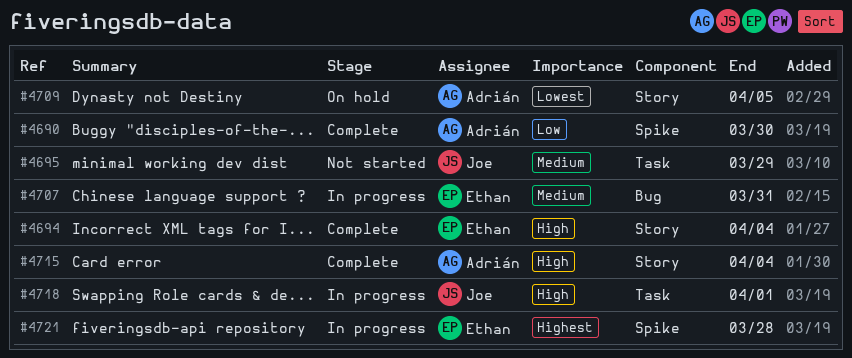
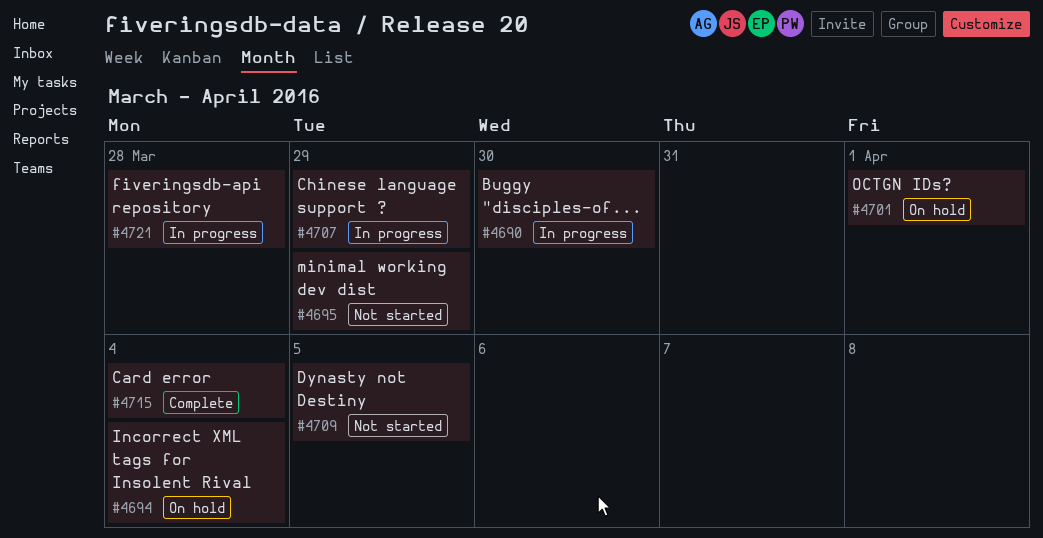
#4690, status: Complete -> In progress
#4694, status: Complete -> On hold
#4701: none -> present
#4707, due: Mar 31 -> Mar 29
#4709, status: On hold -> Not started
#4718: present -> none

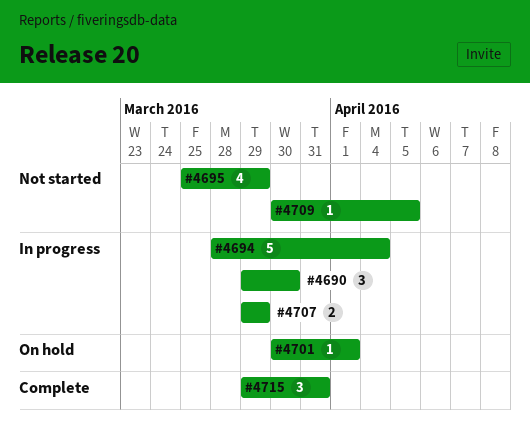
#4694, status: On hold -> In progress
#4715, due: Apr 4 -> Mar 31
#4721: present -> none

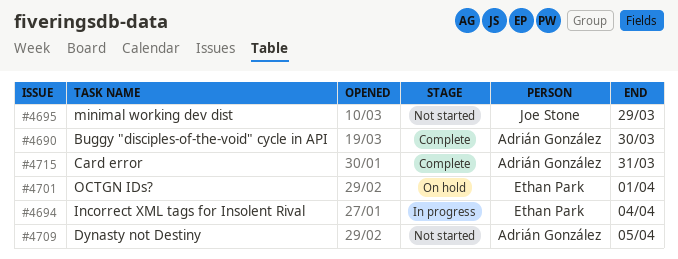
#4690, status: In progress -> Complete
#4707: present -> none

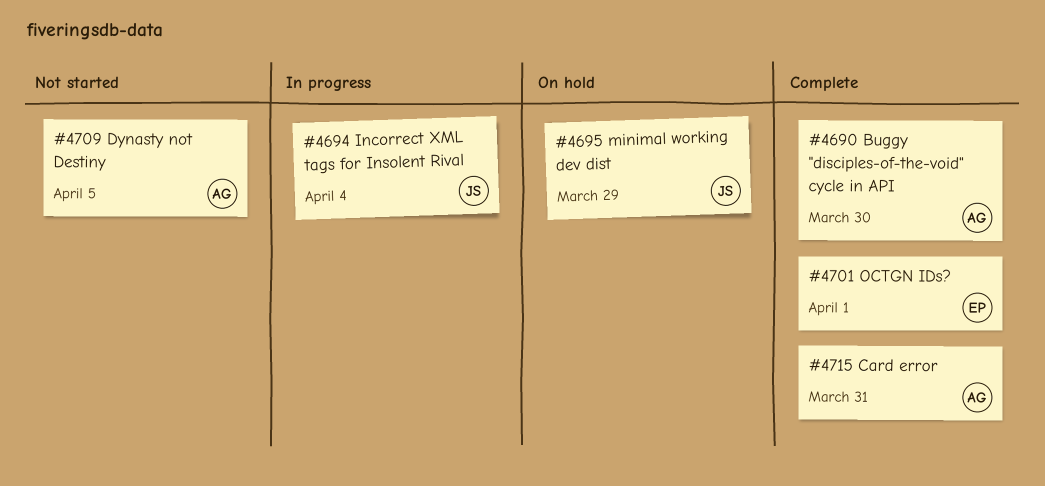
#4694, owner: Ethan Park -> Joe Stone
#4695, status: Not started -> On hold
#4701, status: On hold -> Complete

